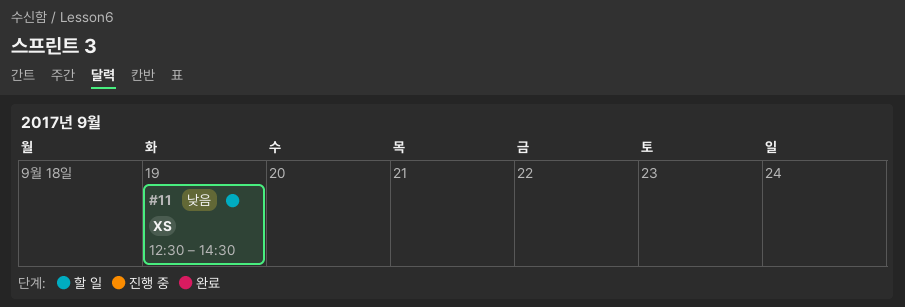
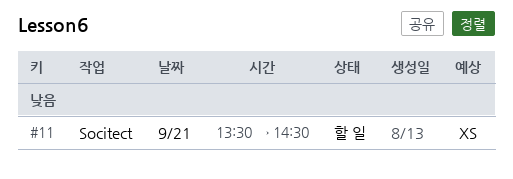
#11, day: Sep 19 -> Sep 21
#11, begins: 12:30 -> 13:30

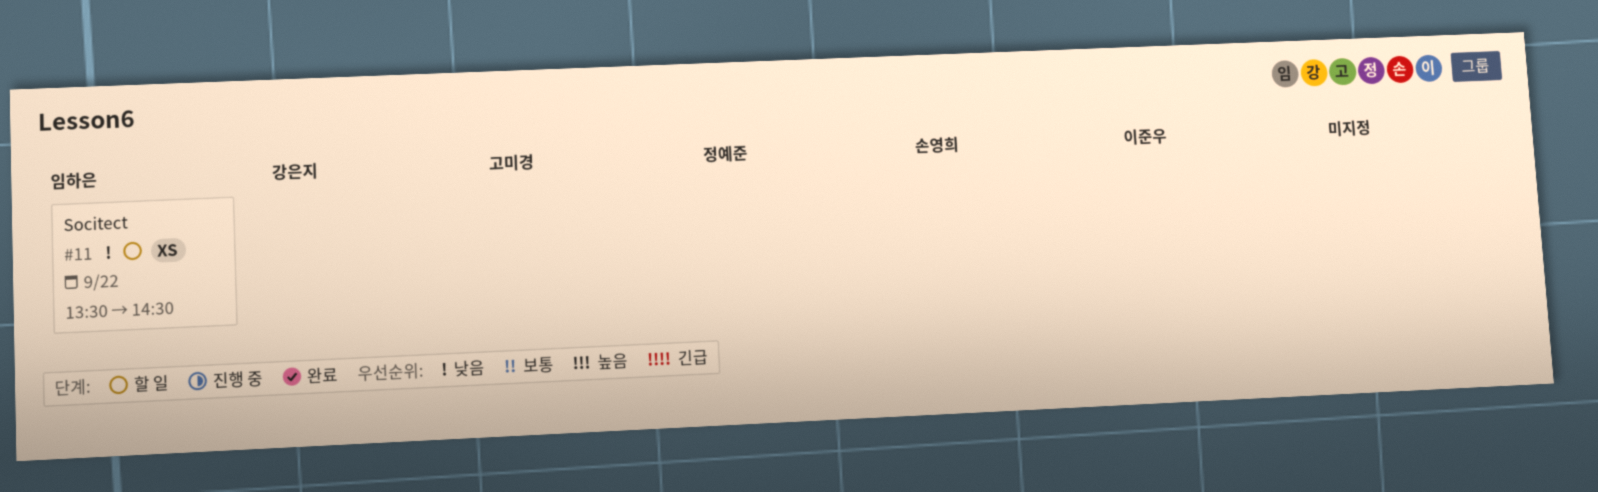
#11, day: Sep 21 -> Sep 22

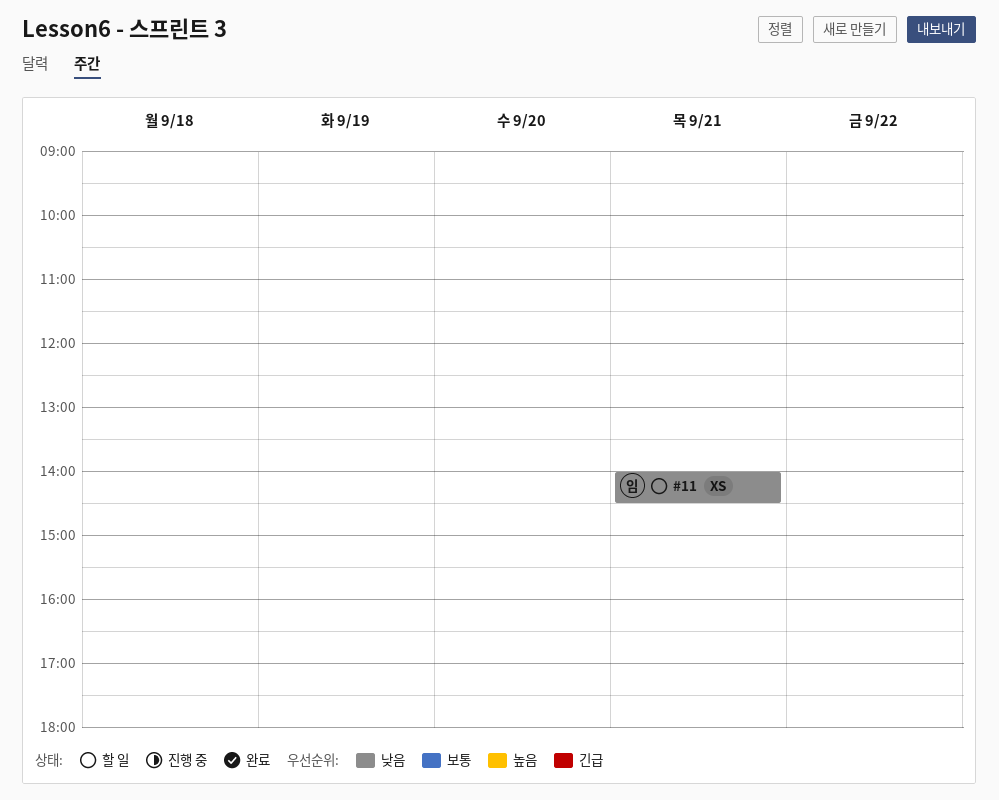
#11, day: Sep 22 -> Sep 21
#11, begins: 13:30 -> 14:00

